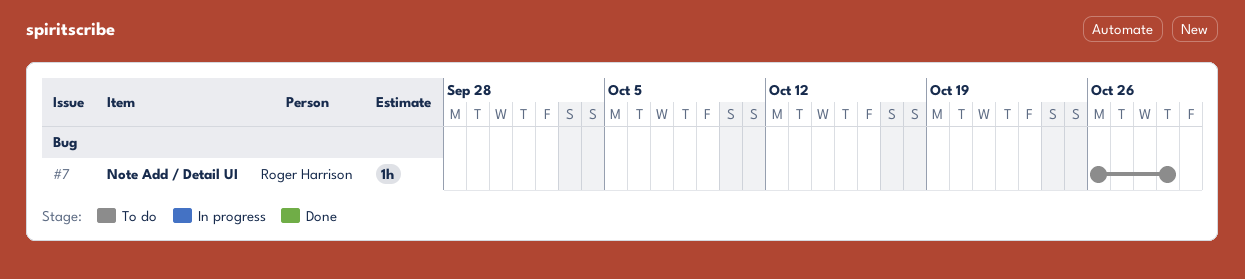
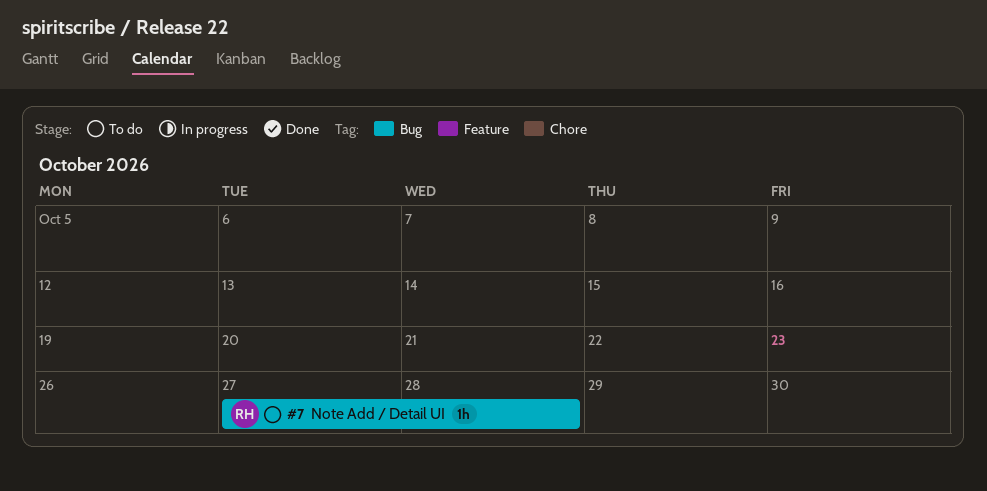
#7, start: Oct 26 -> Oct 27
#7, due: Oct 29 -> Oct 28

